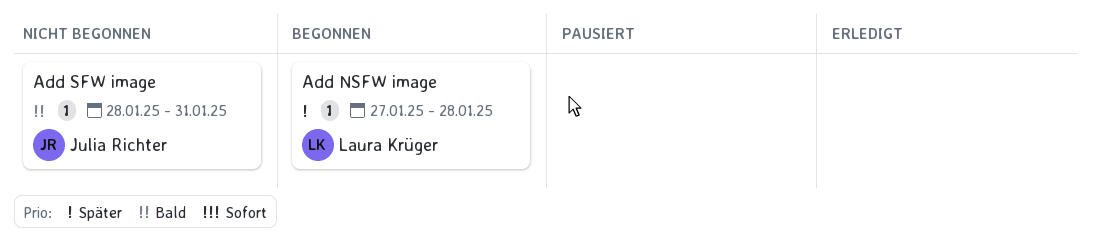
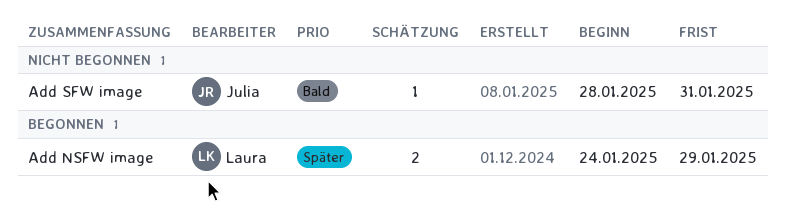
Add NSFW image, estimate: 1 -> 2
Add NSFW image, start: Jan 27 -> Jan 24
Add NSFW image, due: Jan 28 -> Jan 29

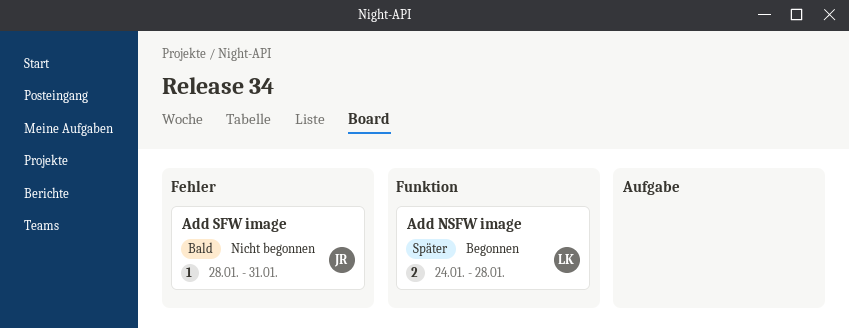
Add NSFW image, due: Jan 29 -> Jan 28

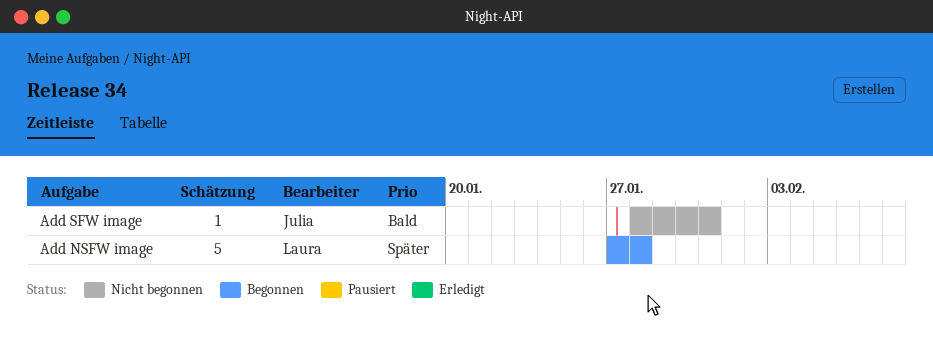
Add NSFW image, estimate: 2 -> 5
Add NSFW image, start: Jan 24 -> Jan 27

